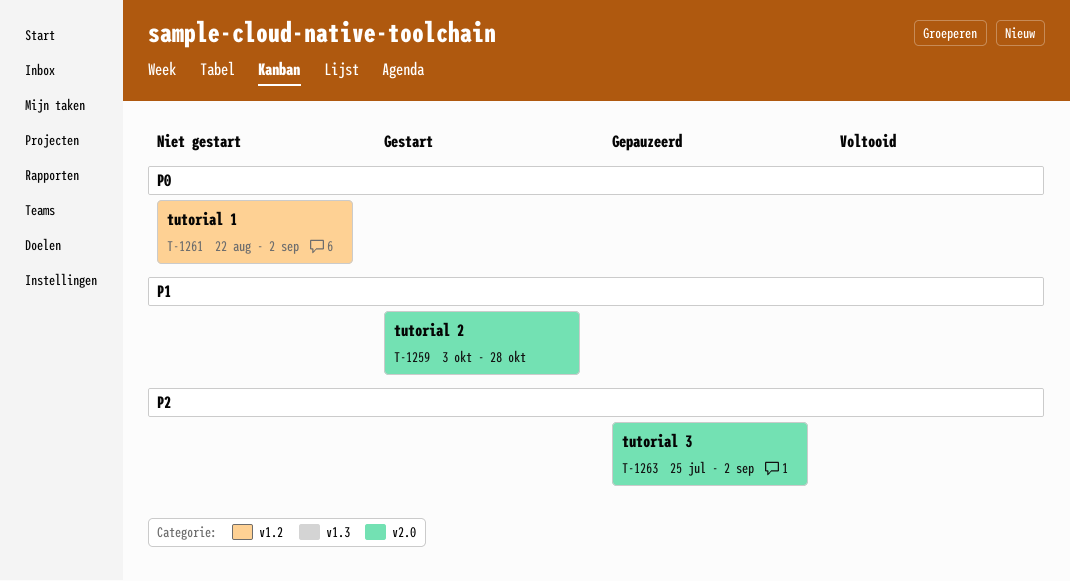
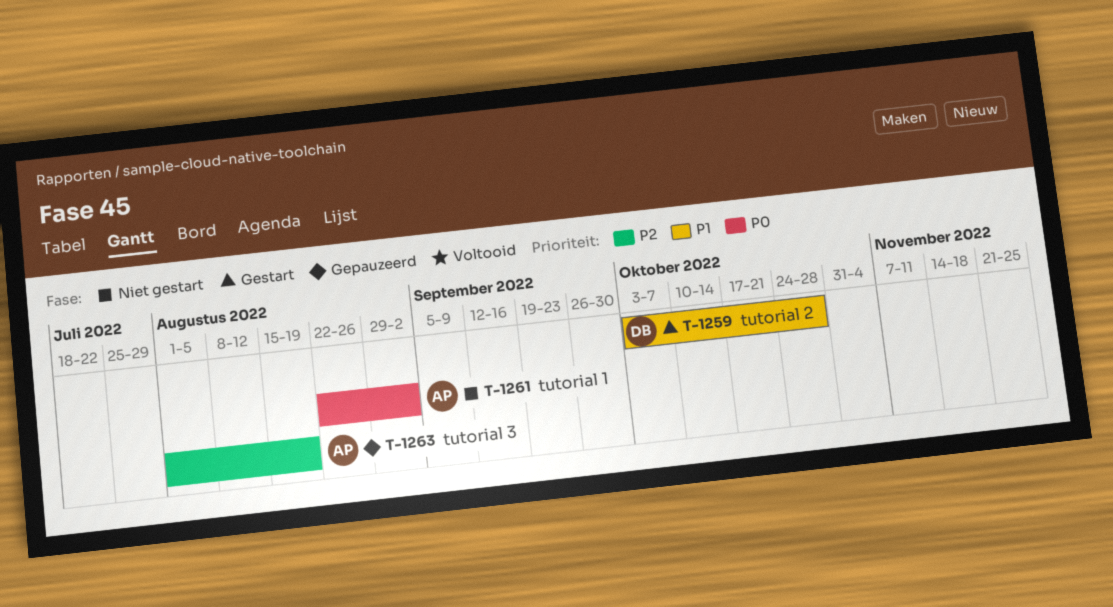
T-1263, start: Jul 25 -> Aug 1
T-1263, due: Sep 2 -> Aug 19

